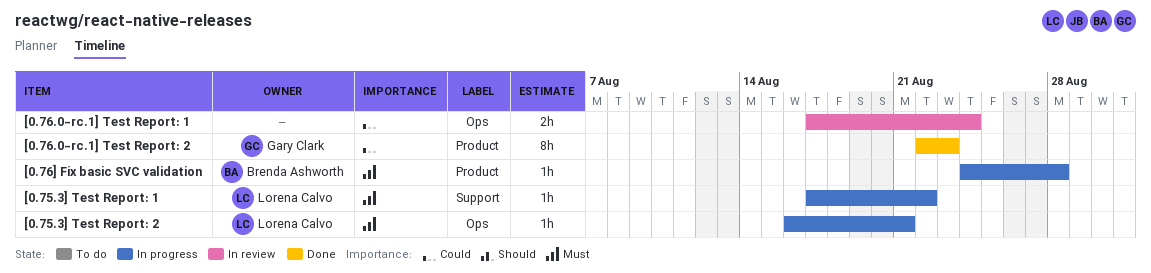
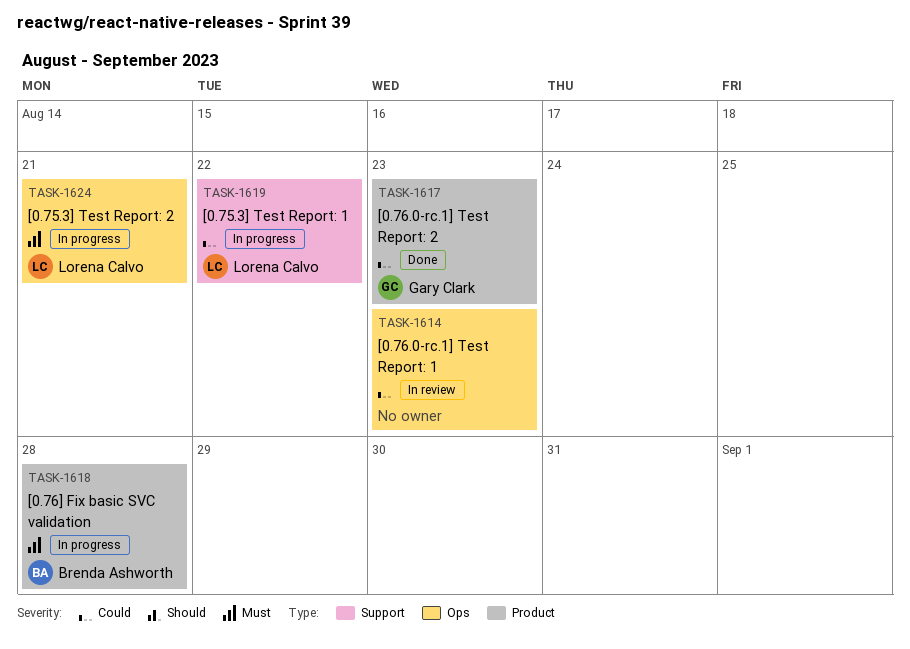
[0.75.3] Test Report: 1, priority: Must -> Could
[0.76.0-rc.1] Test Report: 1, due: Aug 24 -> Aug 23

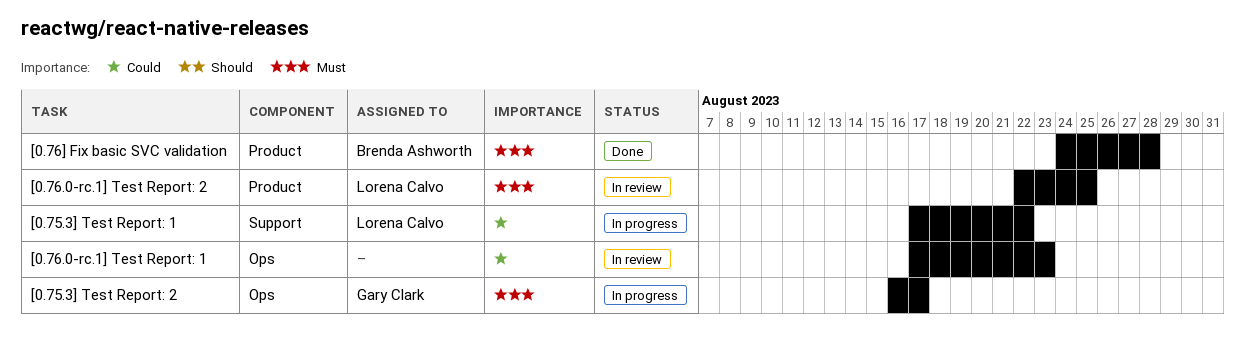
[0.75.3] Test Report: 2, owner: Lorena Calvo -> Gary Clark
[0.75.3] Test Report: 2, due: Aug 21 -> Aug 17
[0.76.0-rc.1] Test Report: 2, status: Done -> In review
[0.76.0-rc.1] Test Report: 2, owner: Gary Clark -> Lorena Calvo
[0.76.0-rc.1] Test Report: 2, priority: Could -> Must
[0.76.0-rc.1] Test Report: 2, due: Aug 23 -> Aug 25
[0.76] Fix basic SVC validation, status: In progress -> Done

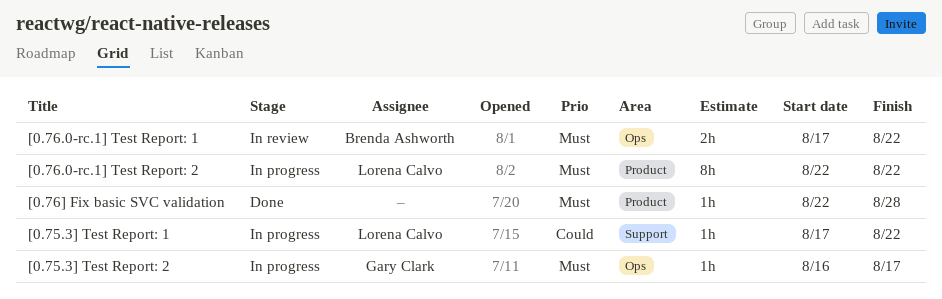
[0.76.0-rc.1] Test Report: 1, owner: none -> Brenda Ashworth
[0.76.0-rc.1] Test Report: 1, priority: Could -> Must
[0.76.0-rc.1] Test Report: 1, due: Aug 23 -> Aug 22
[0.76.0-rc.1] Test Report: 2, status: In review -> In progress
[0.76.0-rc.1] Test Report: 2, due: Aug 25 -> Aug 22
[0.76] Fix basic SVC validation, owner: Brenda Ashworth -> none
[0.76] Fix basic SVC validation, start: Aug 24 -> Aug 22

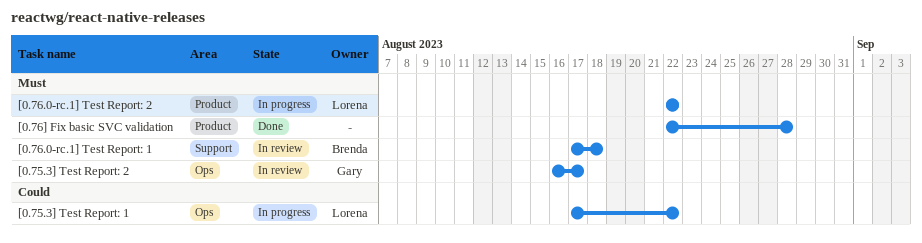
[0.75.3] Test Report: 1, label: Support -> Ops
[0.75.3] Test Report: 2, status: In progress -> In review
[0.76.0-rc.1] Test Report: 1, label: Ops -> Support
[0.76.0-rc.1] Test Report: 1, due: Aug 22 -> Aug 18

